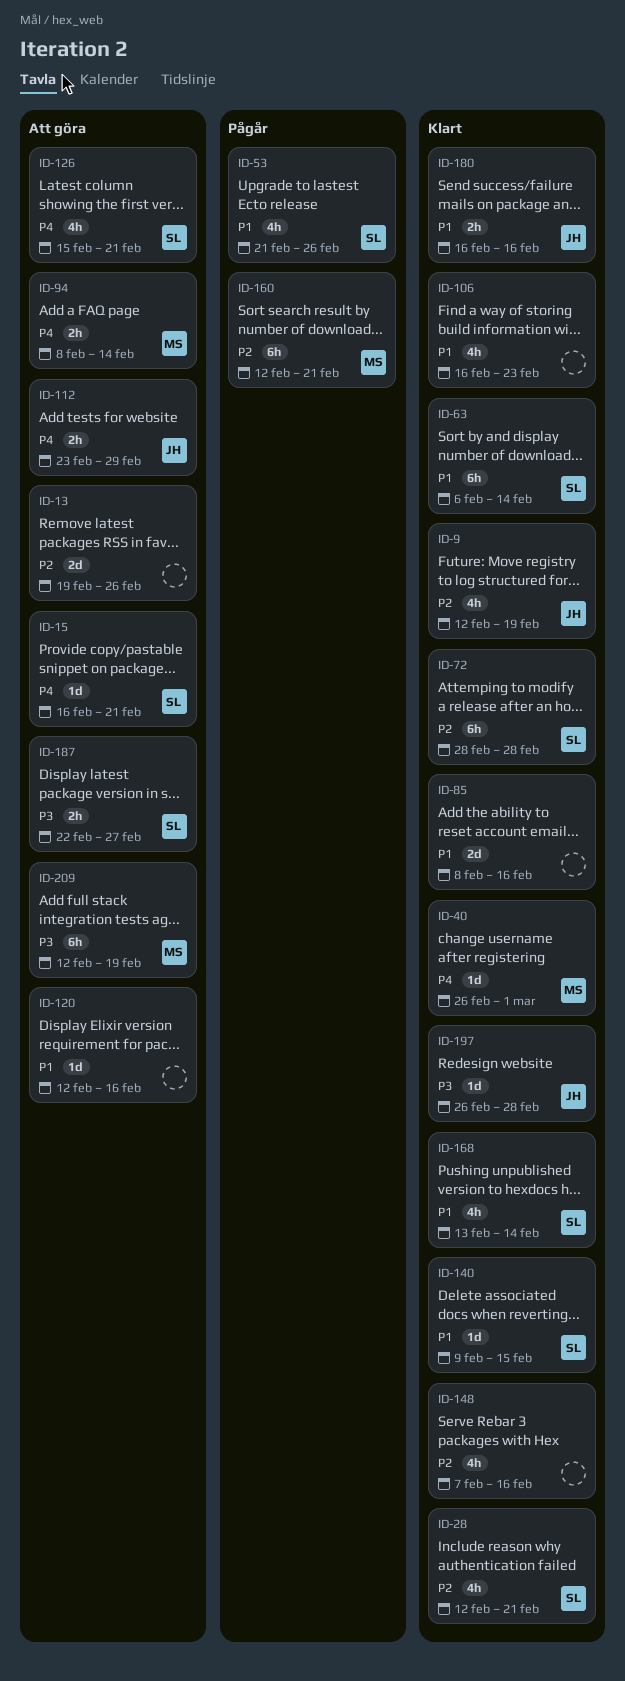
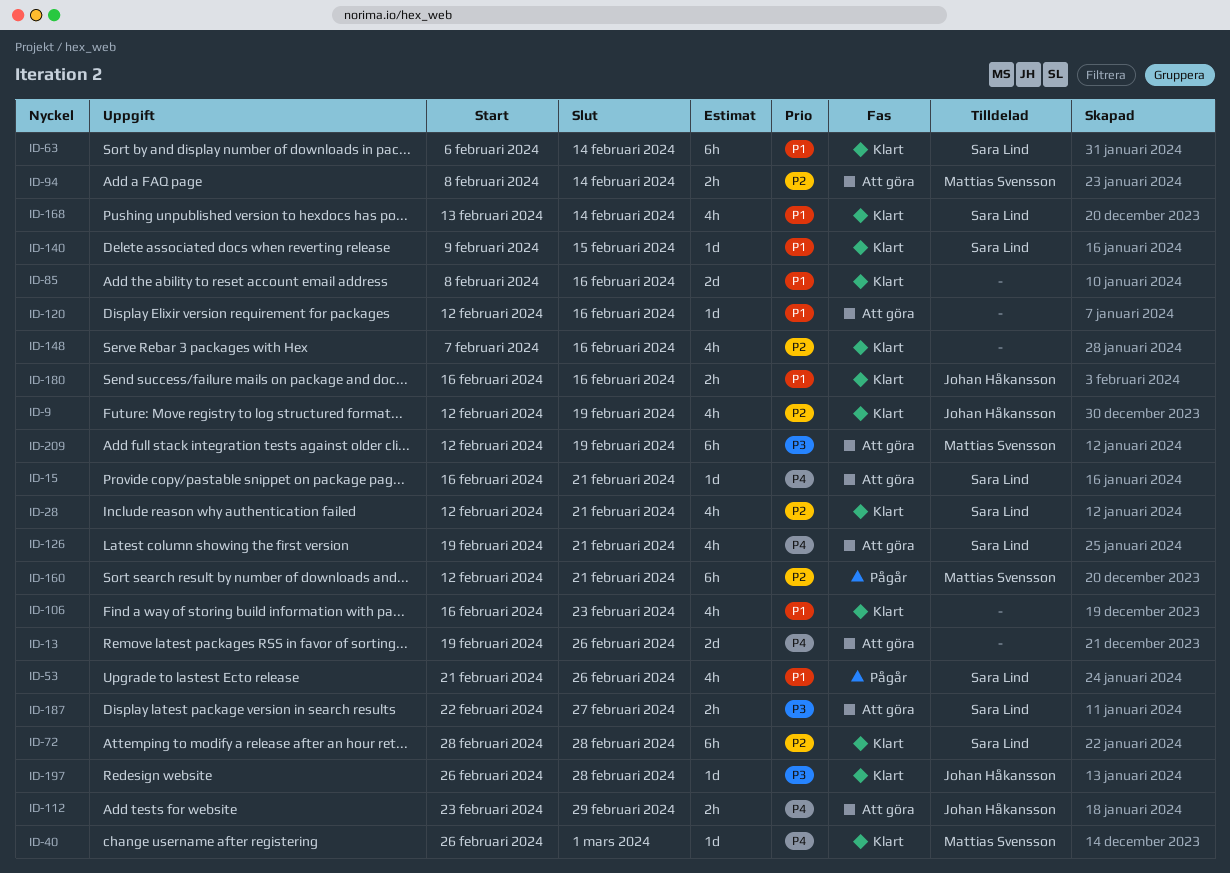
ID-13, priority: P2 -> P4
ID-94, priority: P4 -> P2
ID-126, start: Feb 15 -> Feb 19

